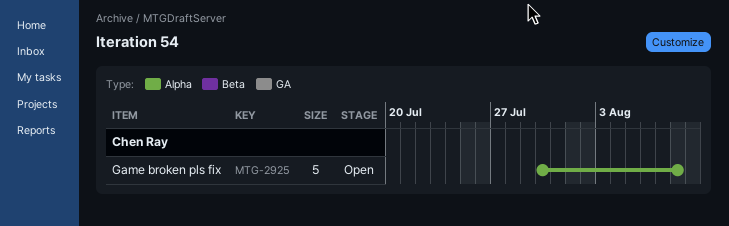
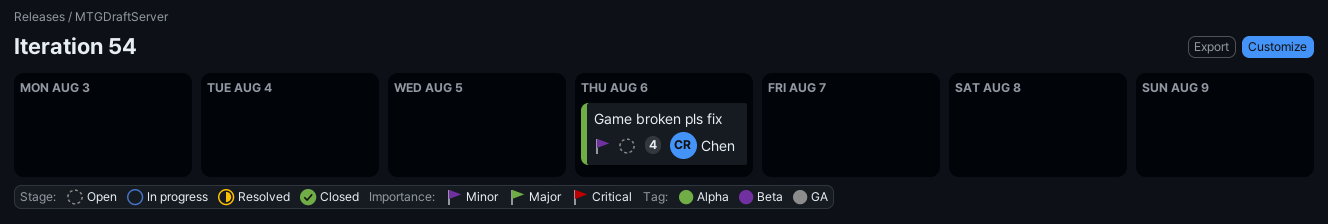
Game broken pls fix, estimate: 5 -> 4
Game broken pls fix, due: Aug 8 -> Aug 6

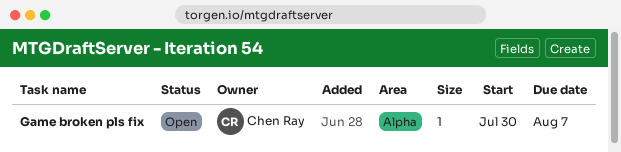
Game broken pls fix, estimate: 4 -> 1
Game broken pls fix, due: Aug 6 -> Aug 7

